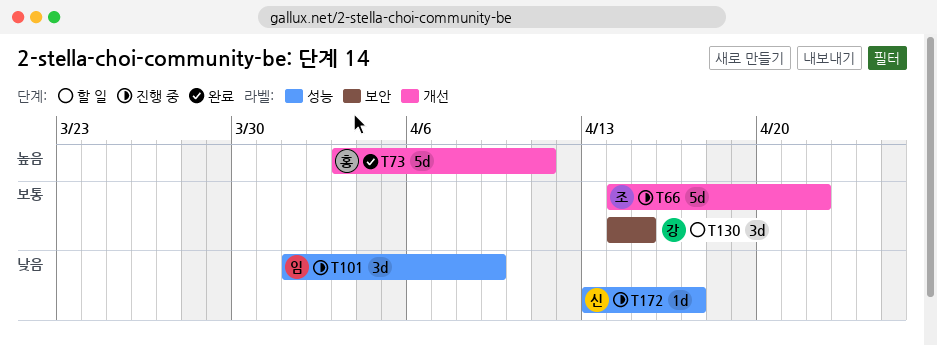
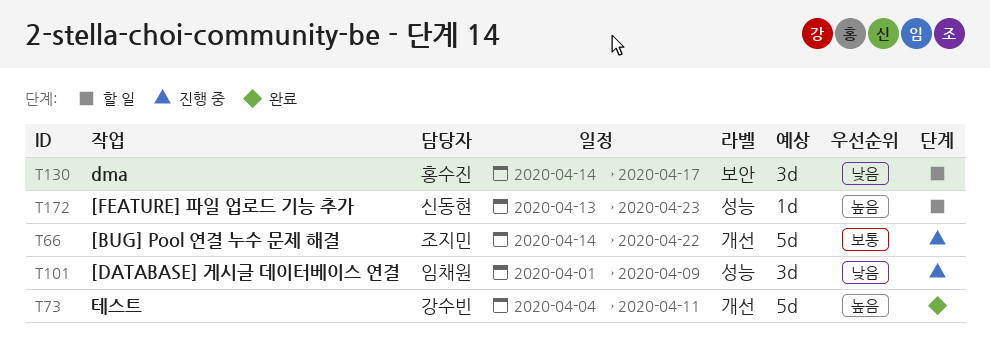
T73, owner: 홍수진 -> 강수빈
T73, start: Apr 3 -> Apr 4
T130, owner: 강수빈 -> 홍수진
T130, priority: 보통 -> 낮음
T130, due: Apr 15 -> Apr 17
T172, status: 진행 중 -> 할 일
T172, priority: 낮음 -> 높음
T172, due: Apr 17 -> Apr 23

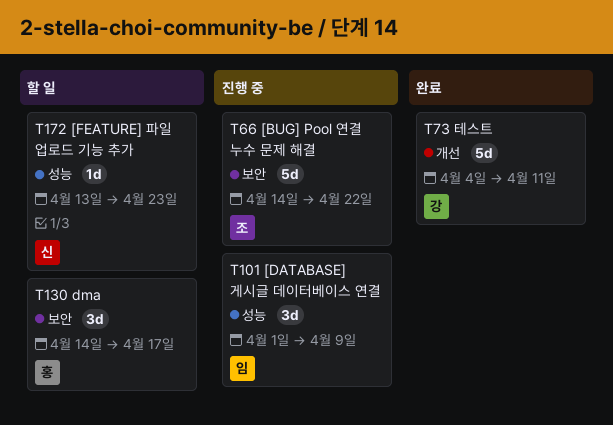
T66, label: 개선 -> 보안

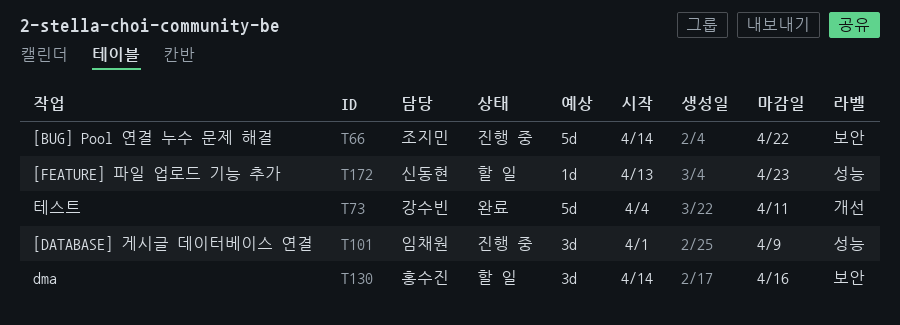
T130, due: Apr 17 -> Apr 16

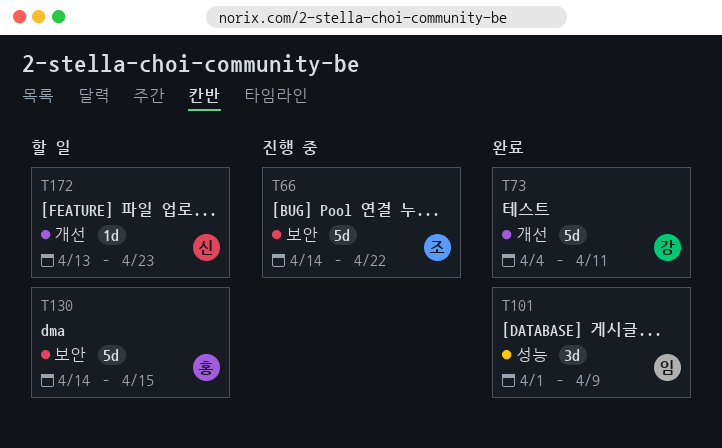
T101, status: 진행 중 -> 완료
T130, estimate: 3d -> 5d
T130, due: Apr 16 -> Apr 15
T172, label: 성능 -> 개선

